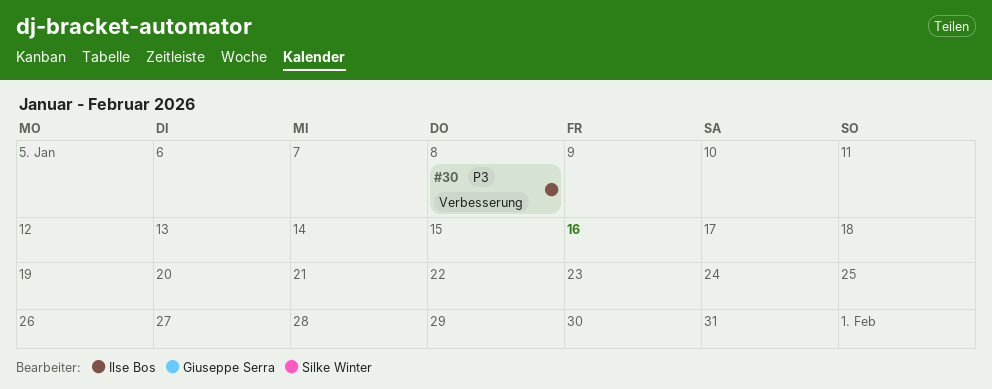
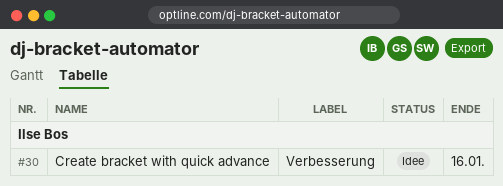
#30, due: Jan 8 -> Jan 16

